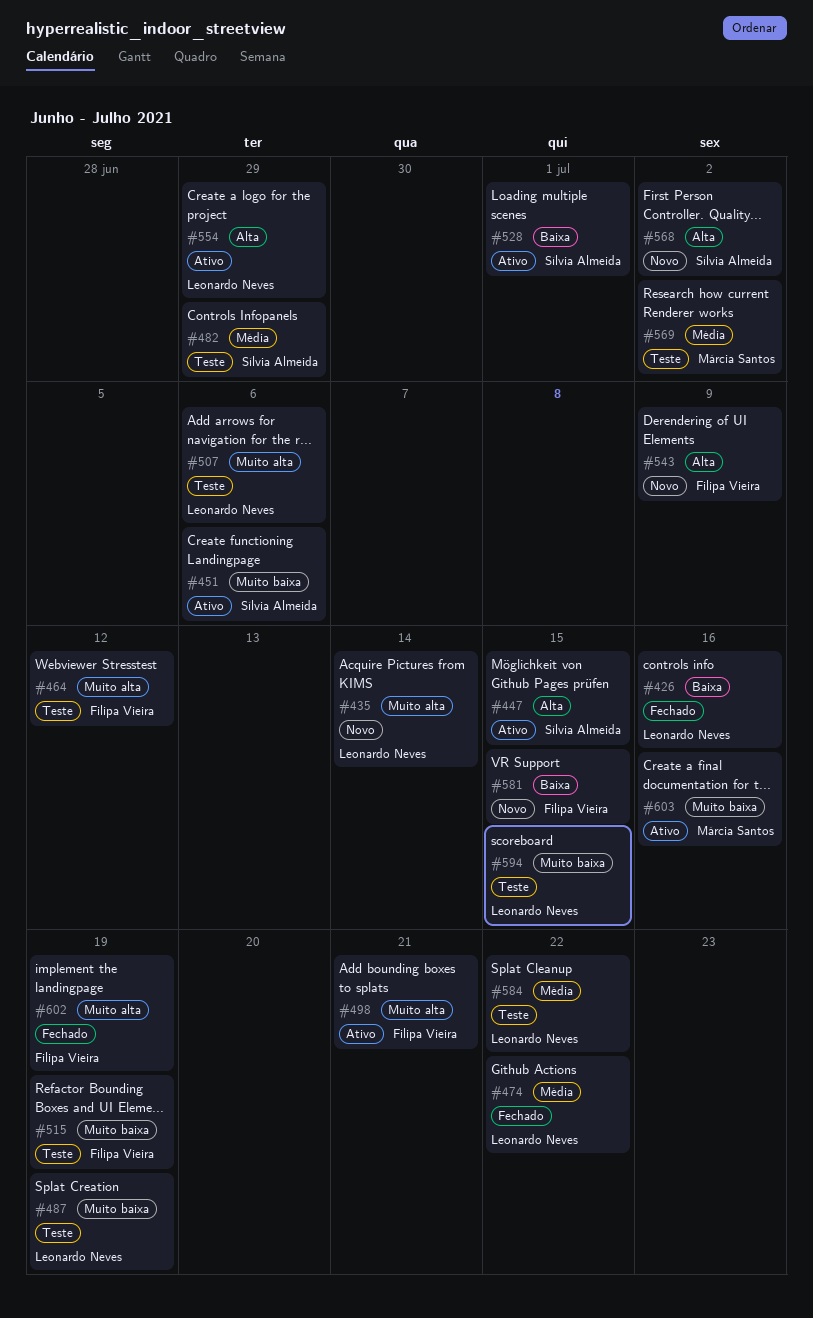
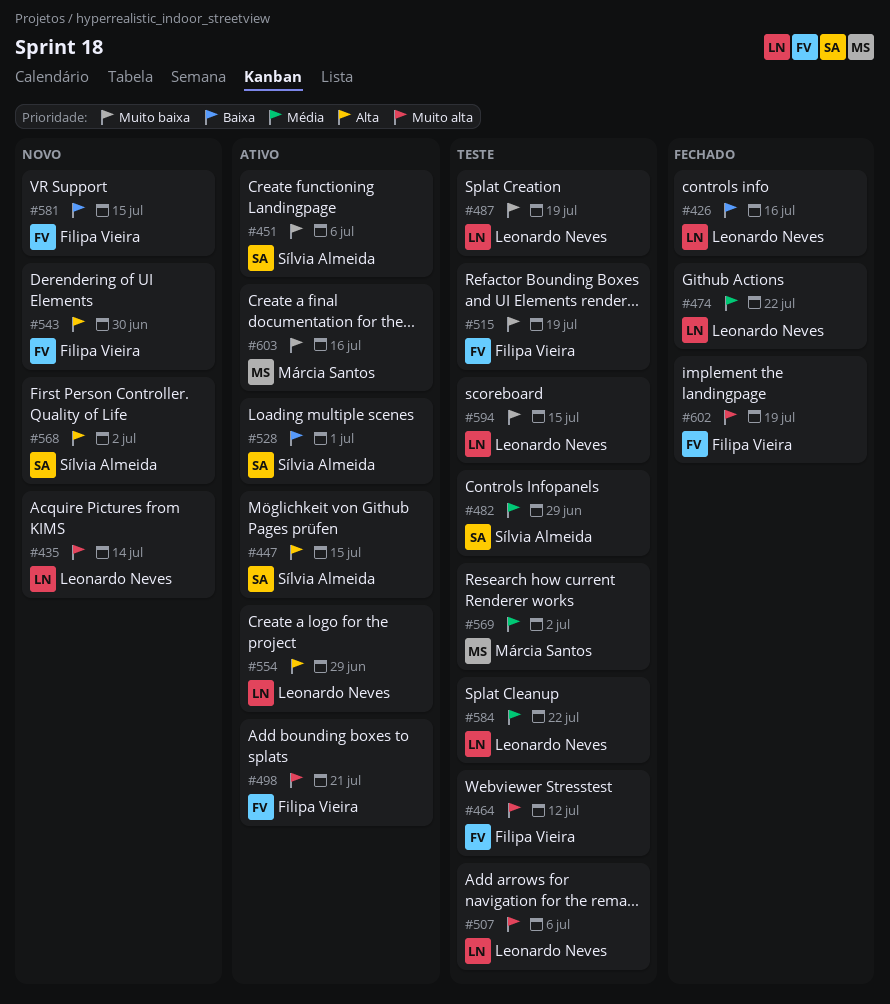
#543, due: Jul 9 -> Jun 30

